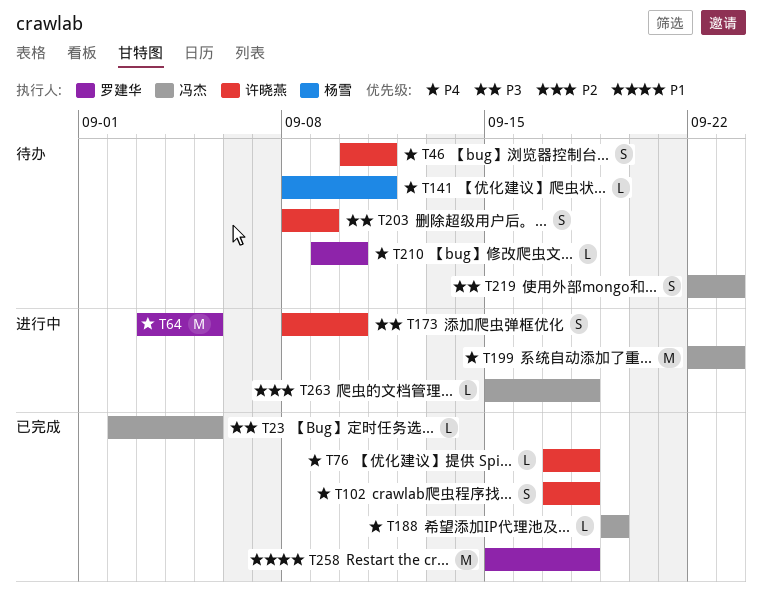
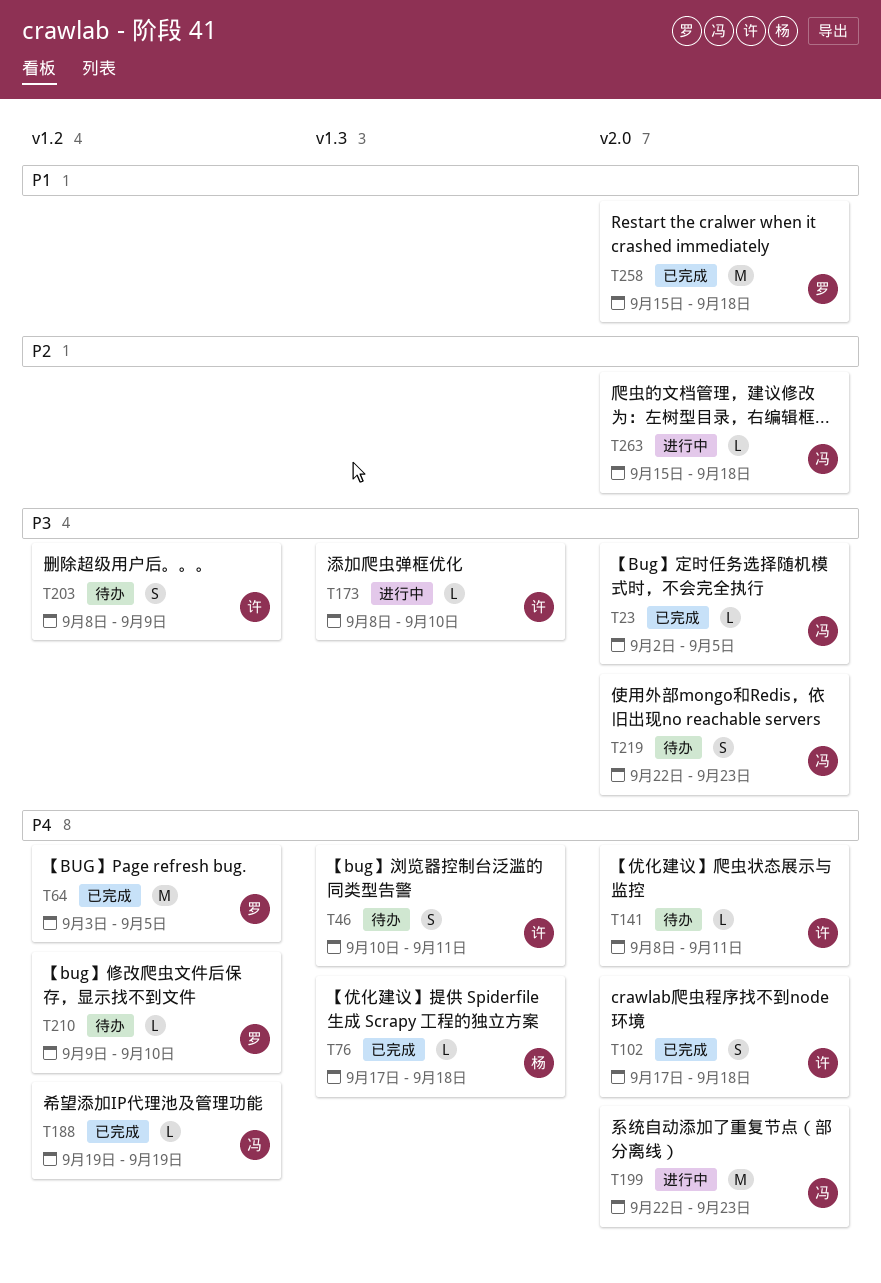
T64, status: 进行中 -> 已完成
T76, owner: 许晓燕 -> 杨雪
T141, owner: 杨雪 -> 许晓燕
T173, estimate: S -> L

